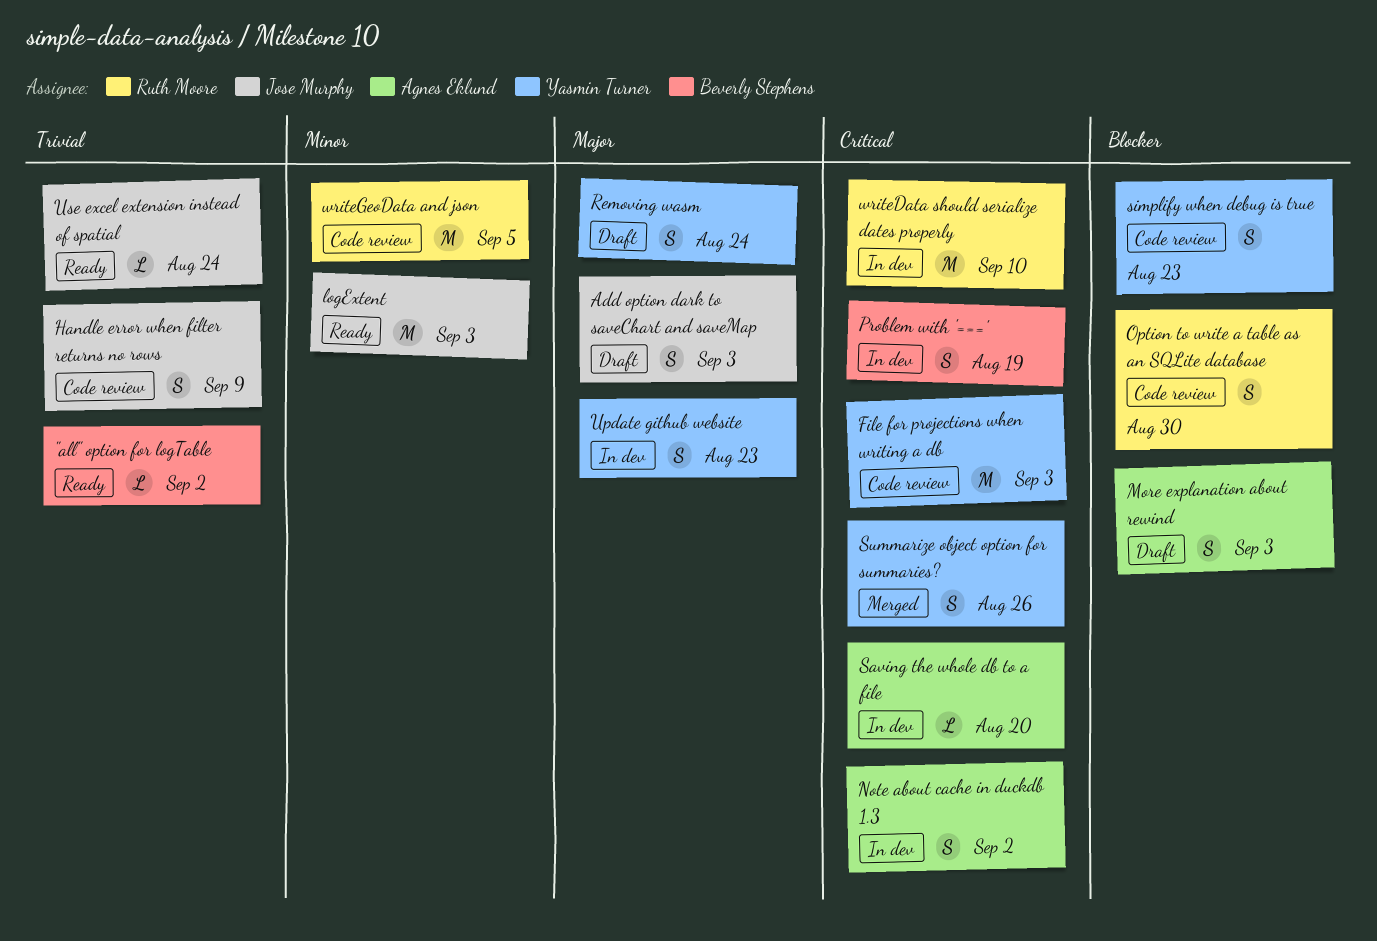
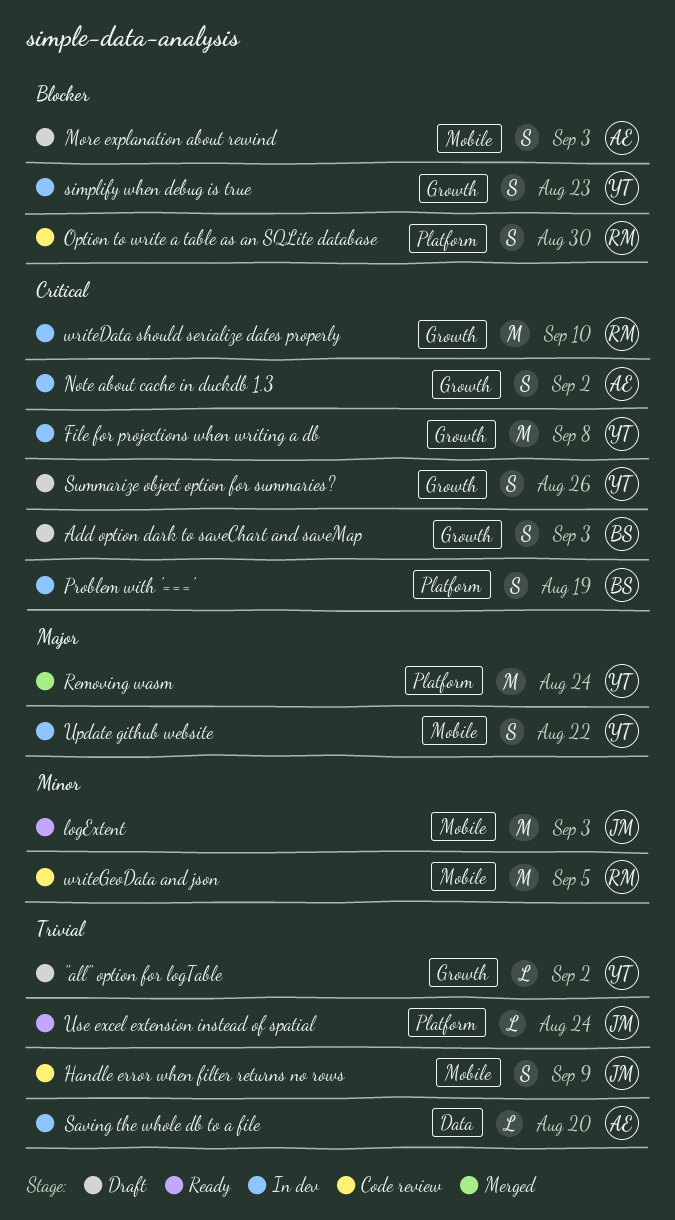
"all" option for logTable, status: Ready -> Draft
"all" option for logTable, owner: Beverly Stephens -> Yasmin Turner
Add option dark to saveChart and saveMap, owner: Jose Murphy -> Beverly Stephens
Add option dark to saveChart and saveMap, priority: Major -> Critical
File for projections when writing a db, status: Code review -> In dev
File for projections when writing a db, due: Sep 3 -> Sep 8
Removing wasm, status: Draft -> Merged
Removing wasm, estimate: S -> M
Saving the whole db to a file, priority: Critical -> Trivial
simplify when debug is true, status: Code review -> In dev
Summarize object option for summaries?, status: Merged -> Draft
Update github website, due: Aug 23 -> Aug 22

